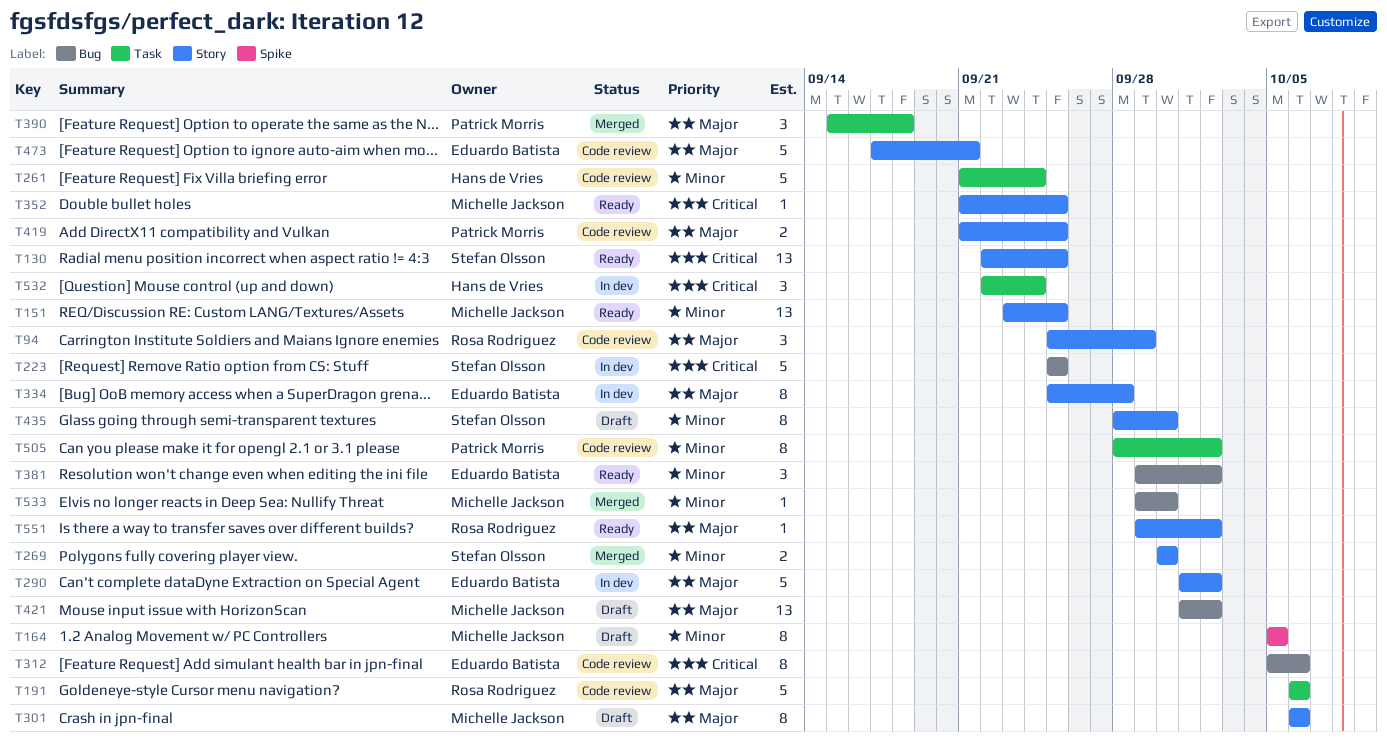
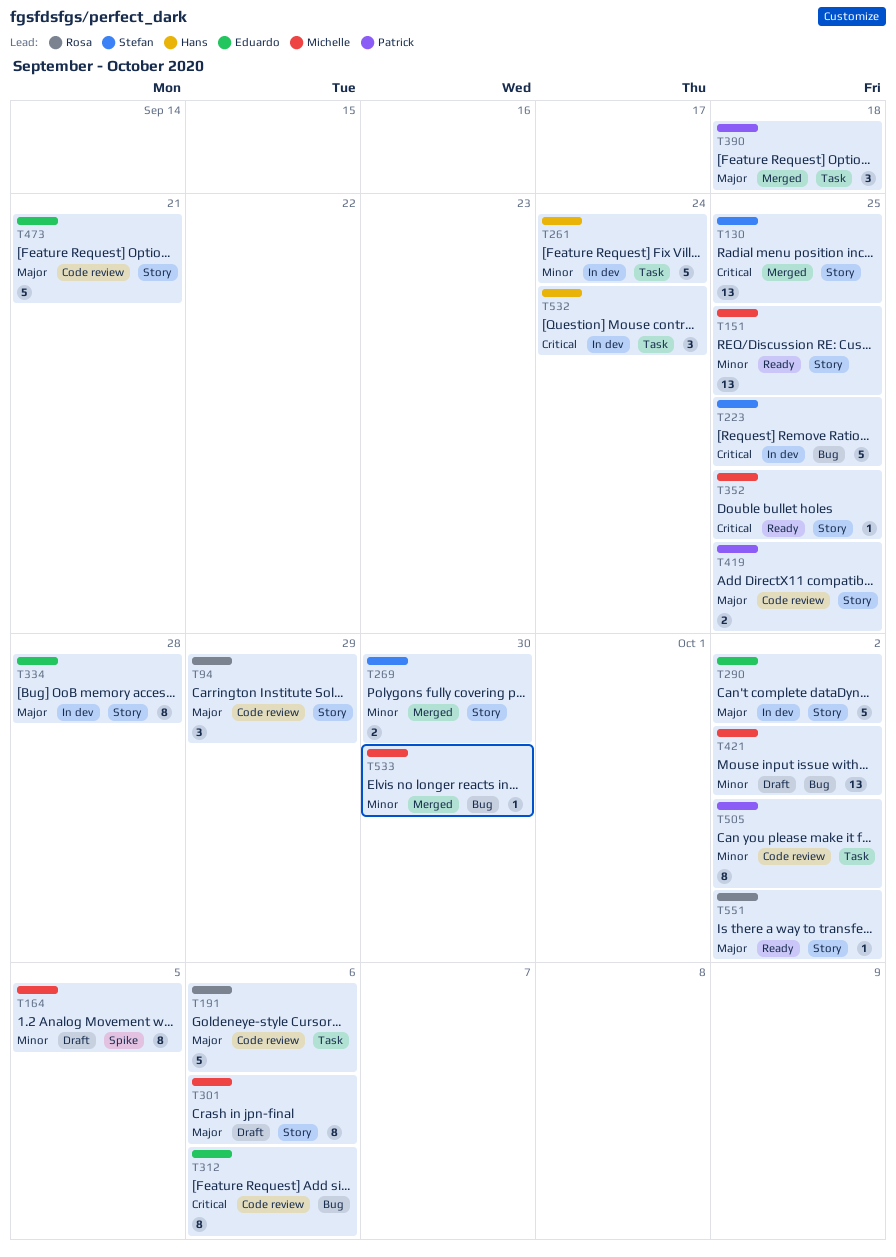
T130, status: Ready -> Merged
T261, status: Code review -> In dev
T381: present -> none
T421, priority: Major -> Minor
T435: present -> none

